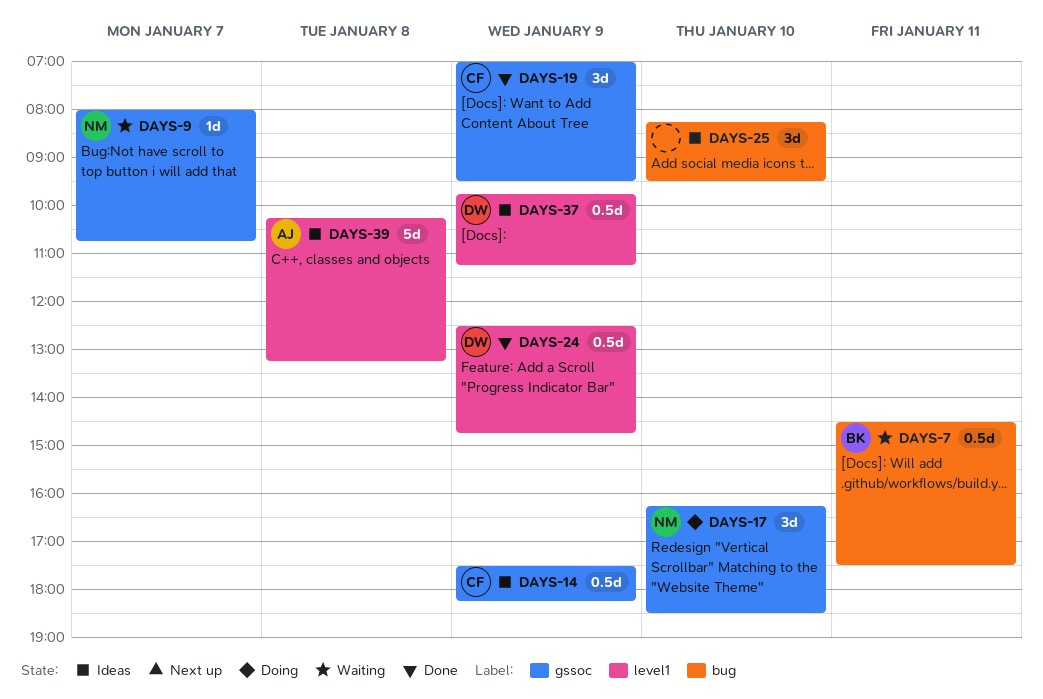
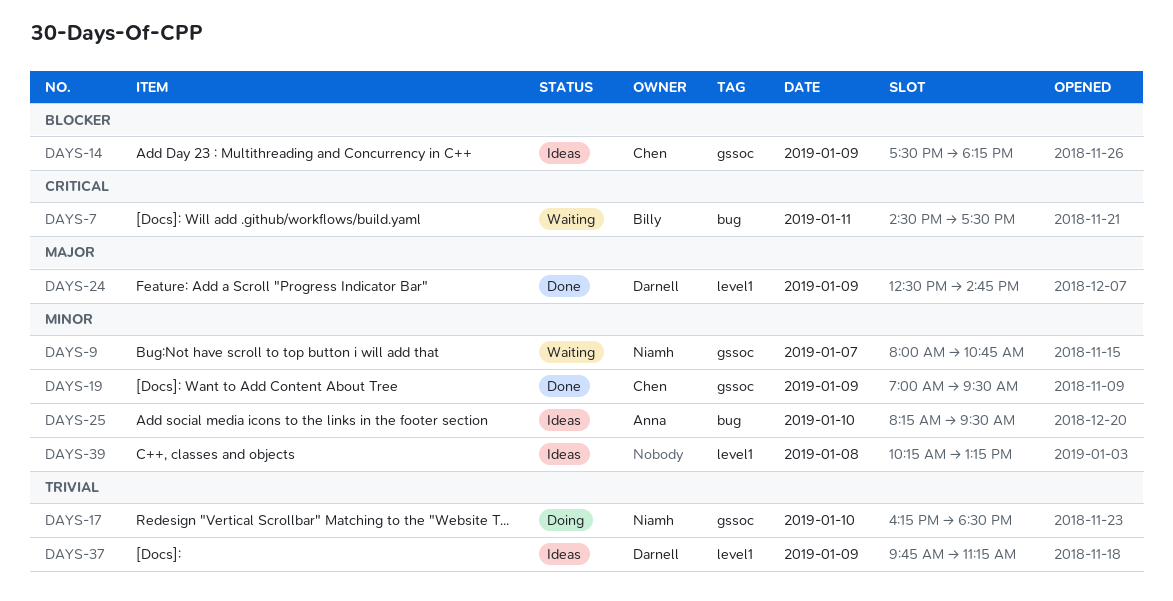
DAYS-25, owner: none -> Anna
DAYS-39, owner: Anna -> none

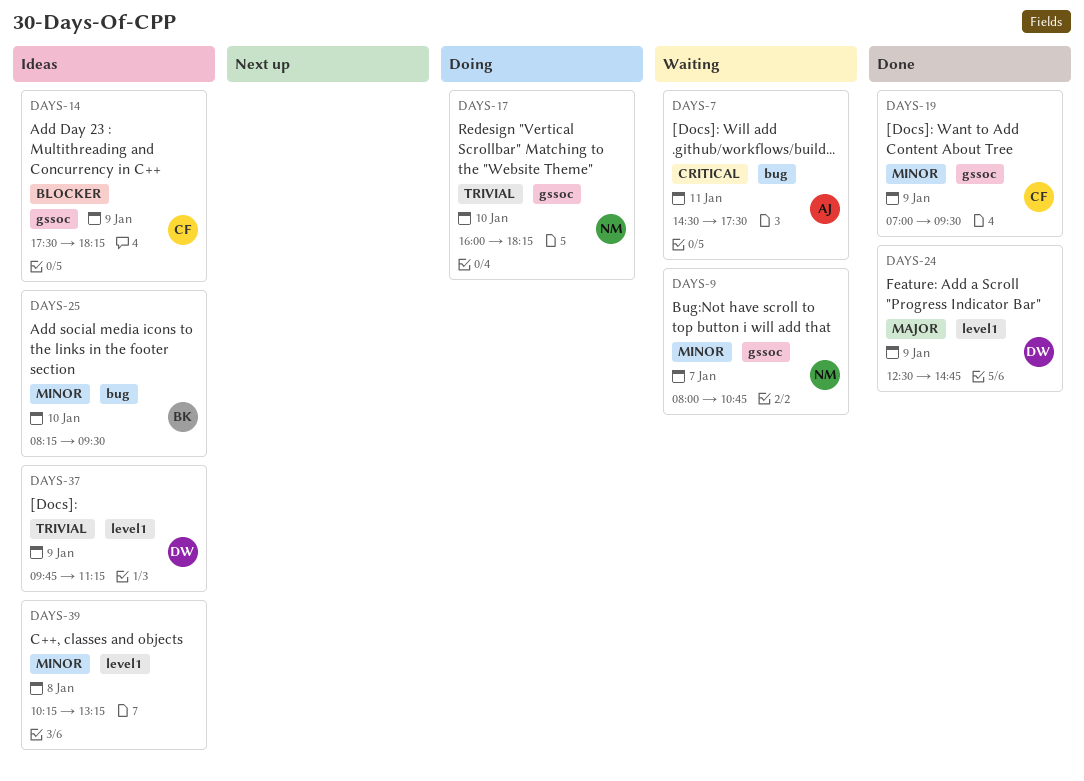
DAYS-7, owner: Billy -> Anna
DAYS-17, begins: 16:15 -> 16:00
DAYS-17, ends: 18:30 -> 18:15
DAYS-25, owner: Anna -> Billy

